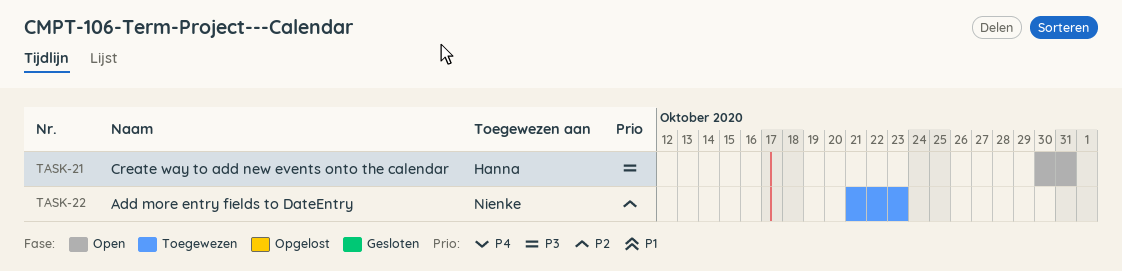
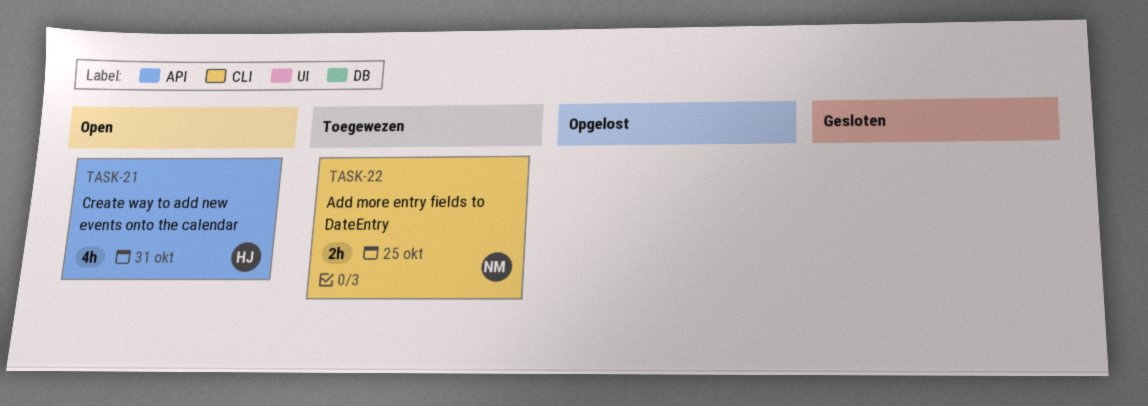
TASK-22, due: Oct 23 -> Oct 25

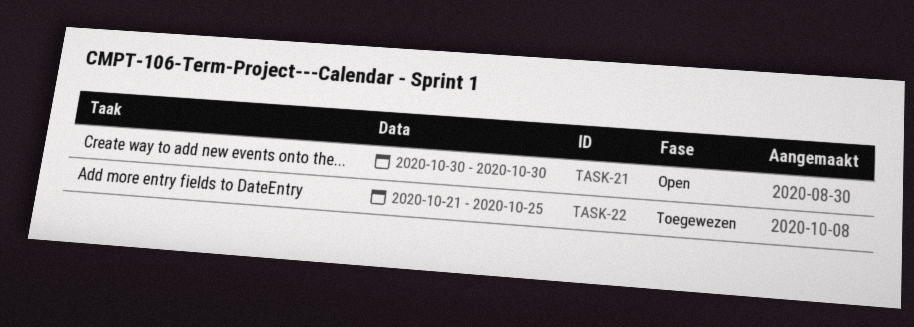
TASK-21, due: Oct 31 -> Oct 30

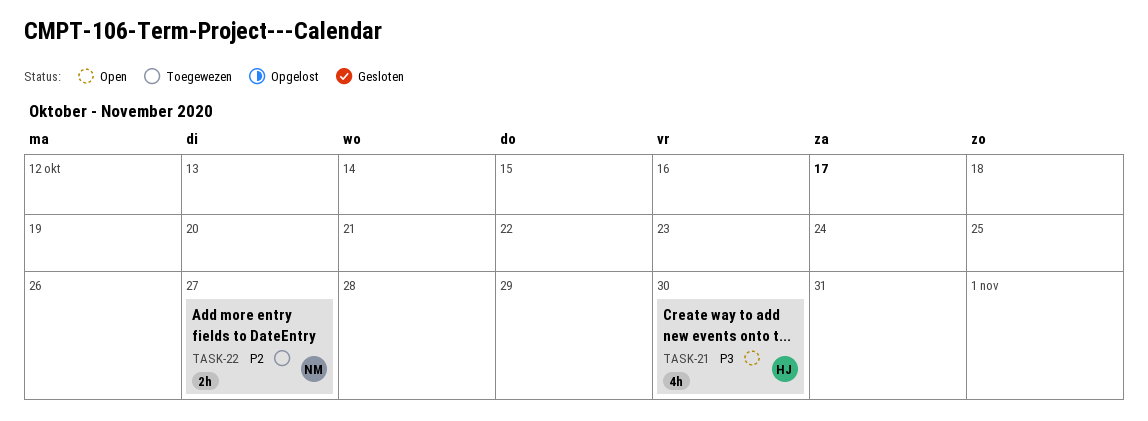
TASK-22, due: Oct 25 -> Oct 27

